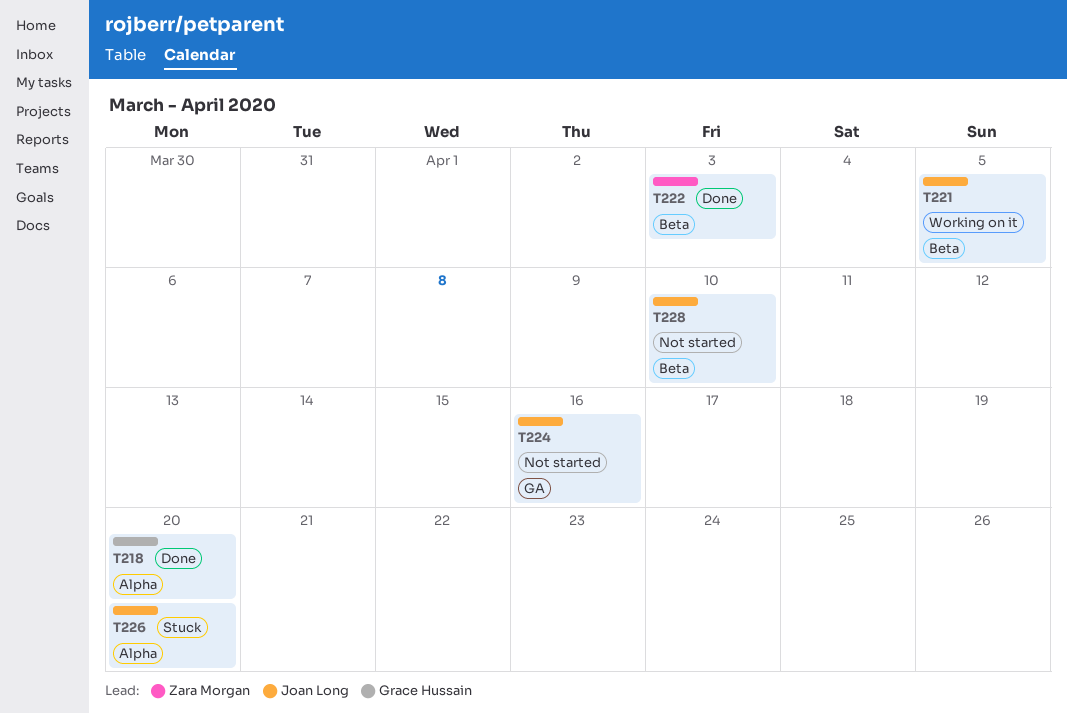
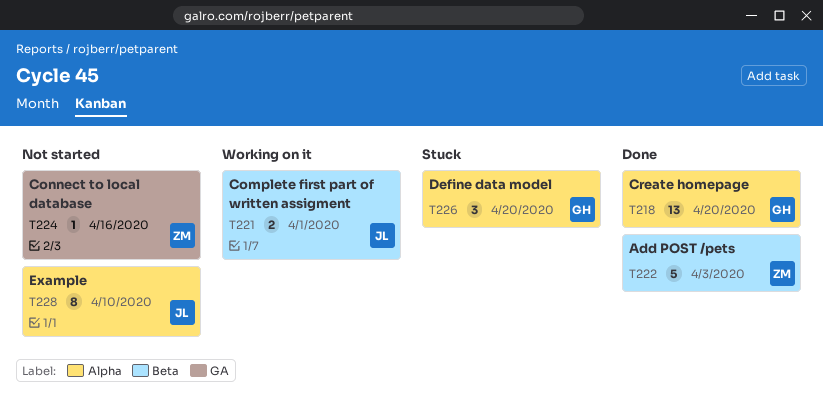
T221, due: Apr 5 -> Apr 1
T224, owner: Joan Long -> Zara Morgan
T226, owner: Joan Long -> Grace Hussain
T228, label: Beta -> Alpha

